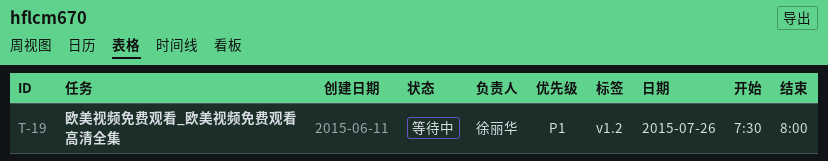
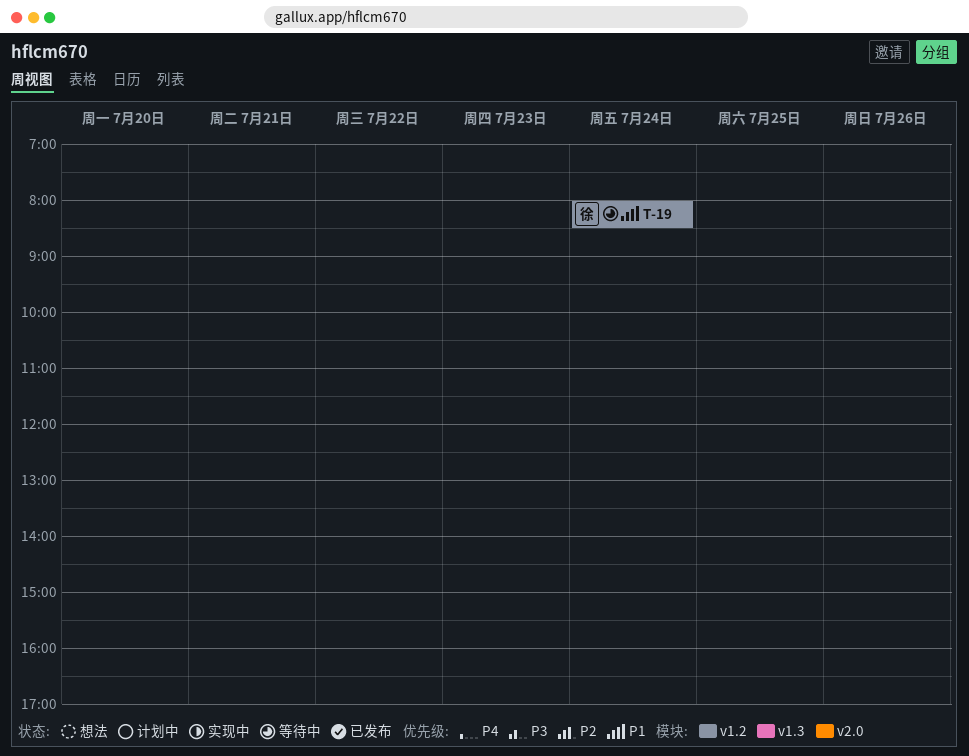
T-19, day: Jul 26 -> Jul 24
T-19, begins: 07:30 -> 08:00
T-19, ends: 08:00 -> 08:30

